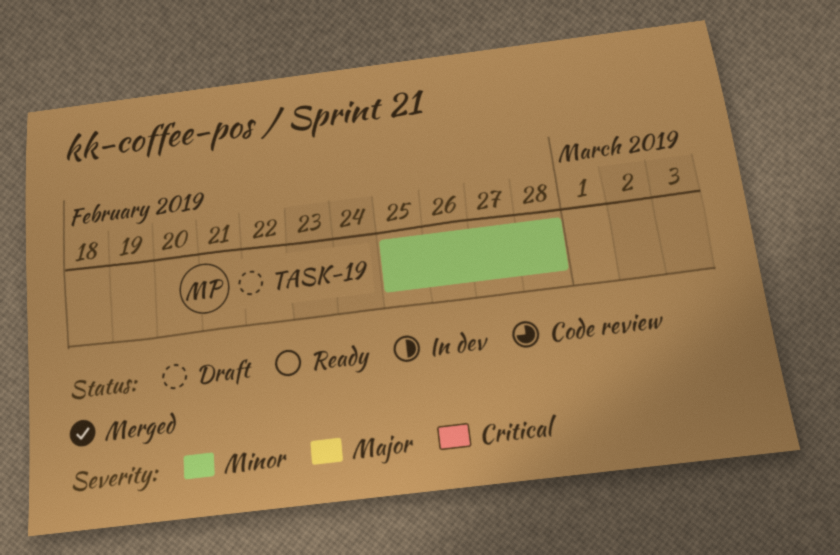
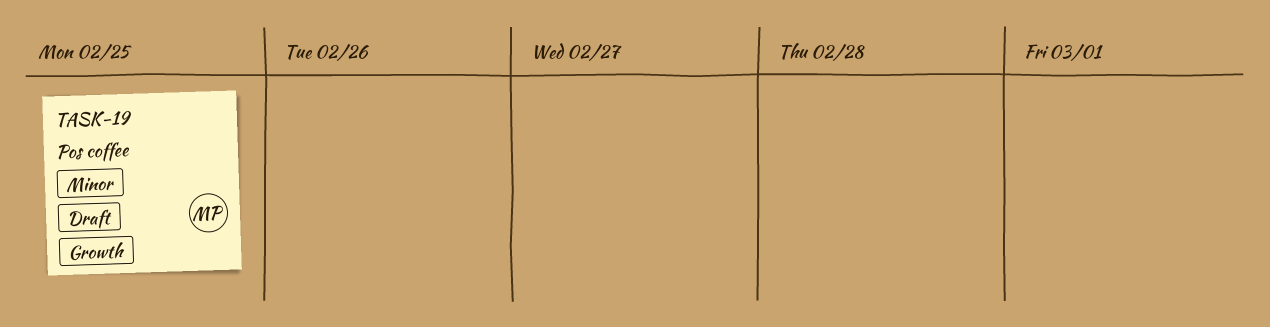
TASK-19, due: Feb 28 -> Feb 25

